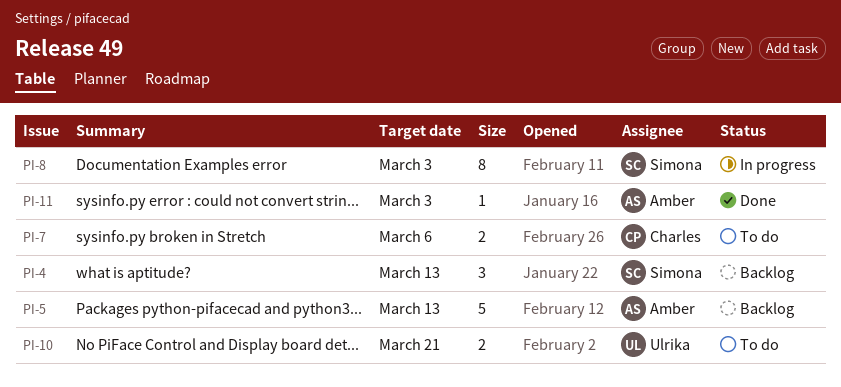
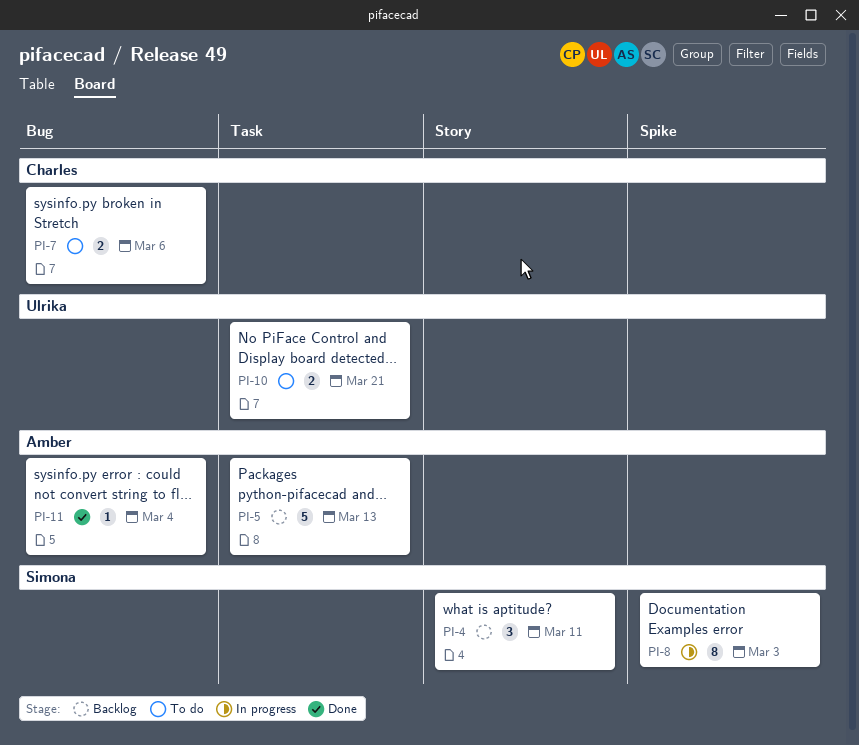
PI-4, due: Mar 13 -> Mar 11
PI-11, due: Mar 3 -> Mar 4

